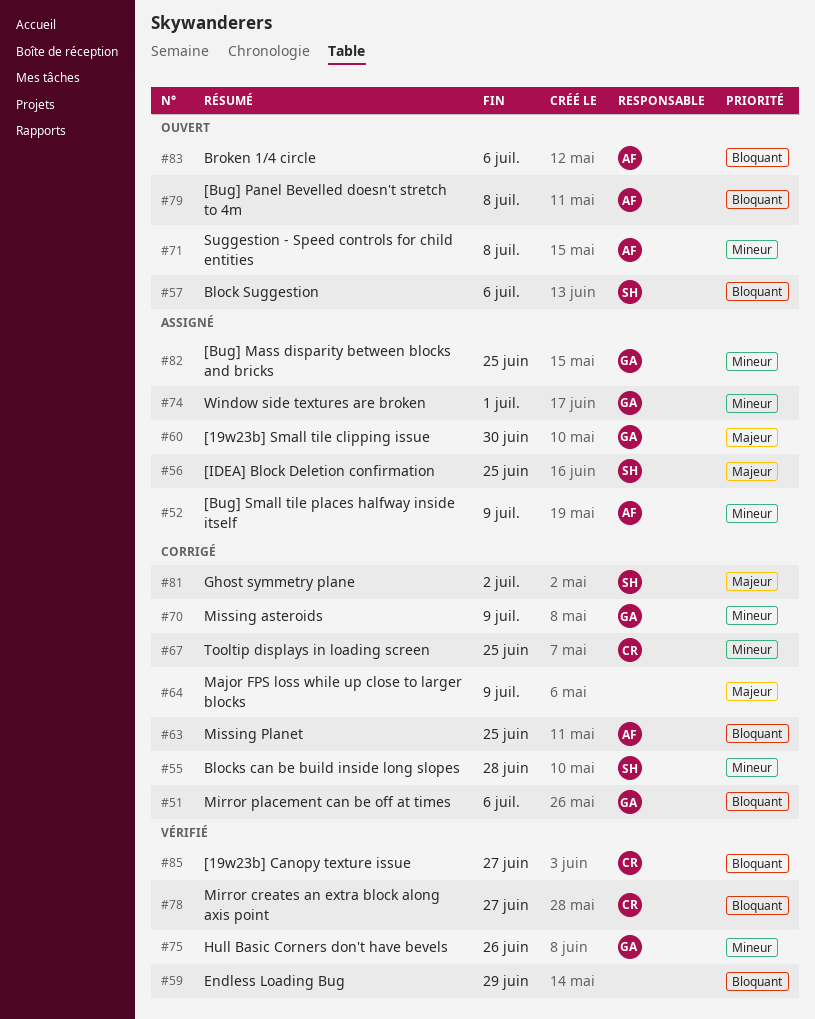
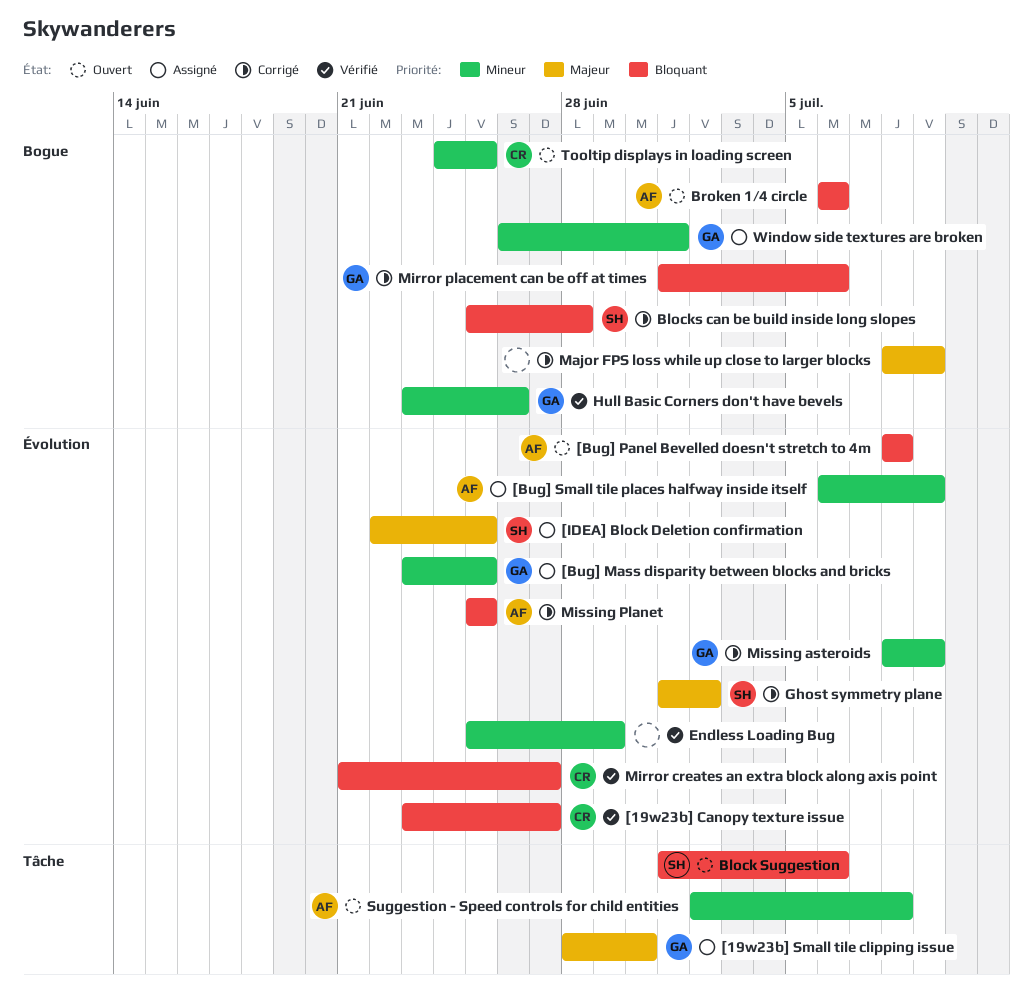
Blocks can be build inside long slopes, priority: Mineur -> Bloquant
Endless Loading Bug, priority: Bloquant -> Mineur
Tooltip displays in loading screen, status: Corrigé -> Ouvert

